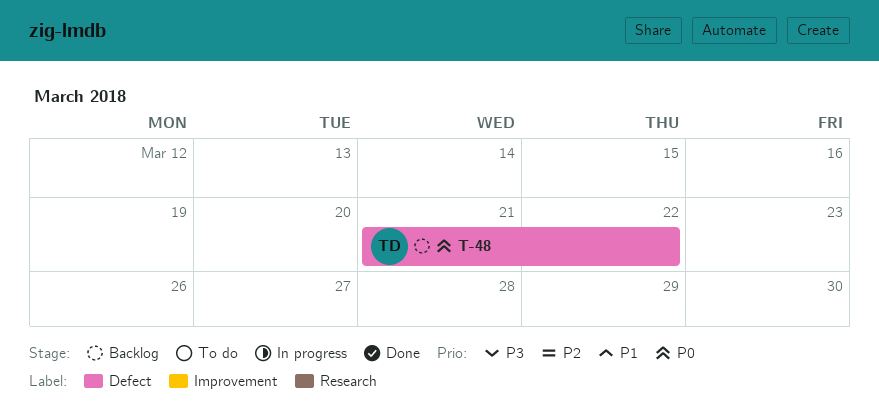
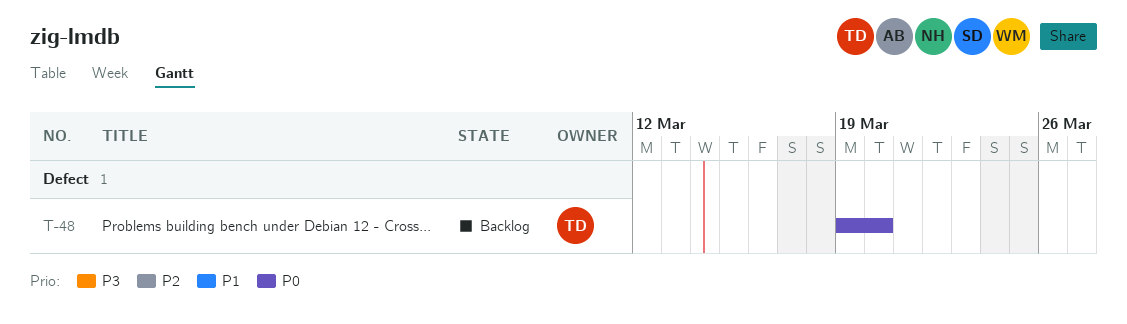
T-48, start: Mar 21 -> Mar 19
T-48, due: Mar 22 -> Mar 20

